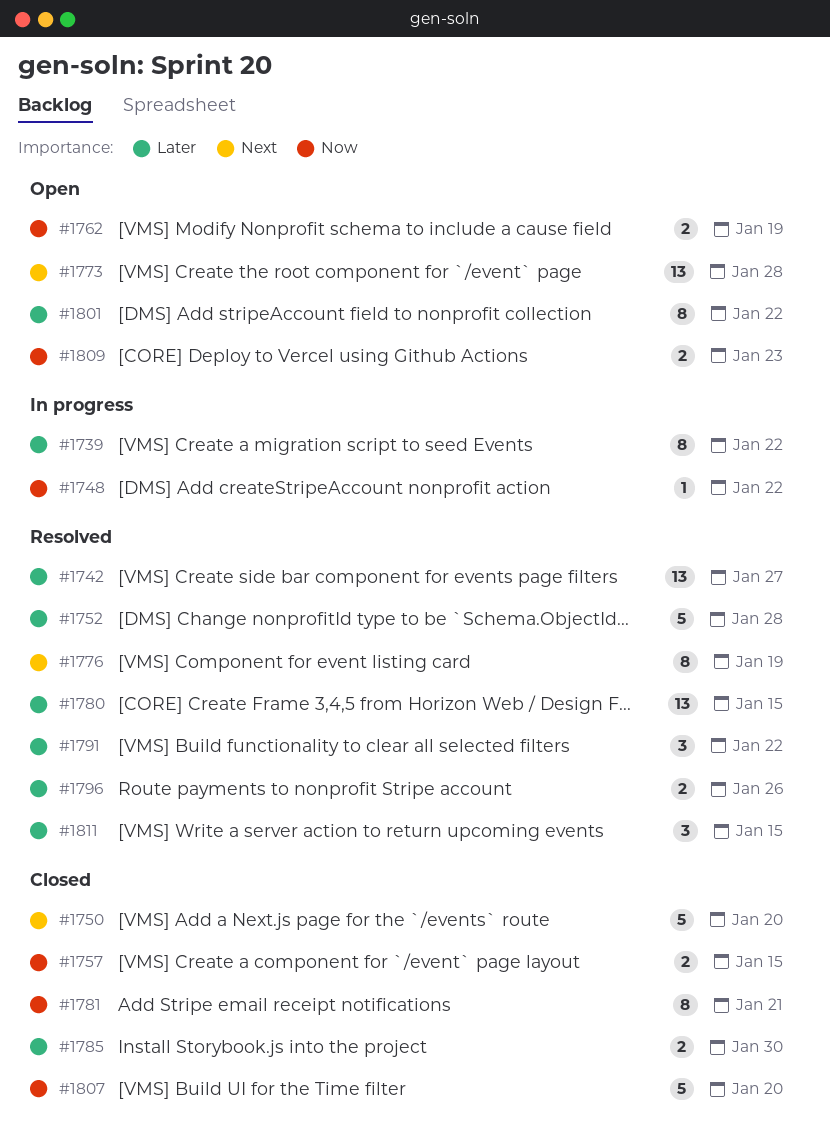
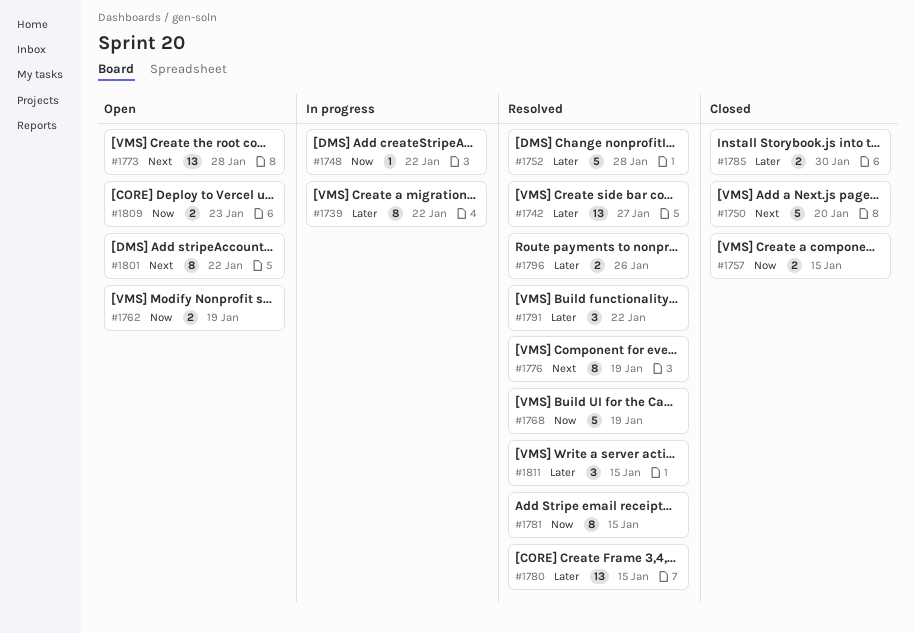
#1768: none -> present
#1781, status: Closed -> Resolved
#1781, due: Jan 21 -> Jan 15
#1801, priority: Later -> Next
#1807: present -> none

